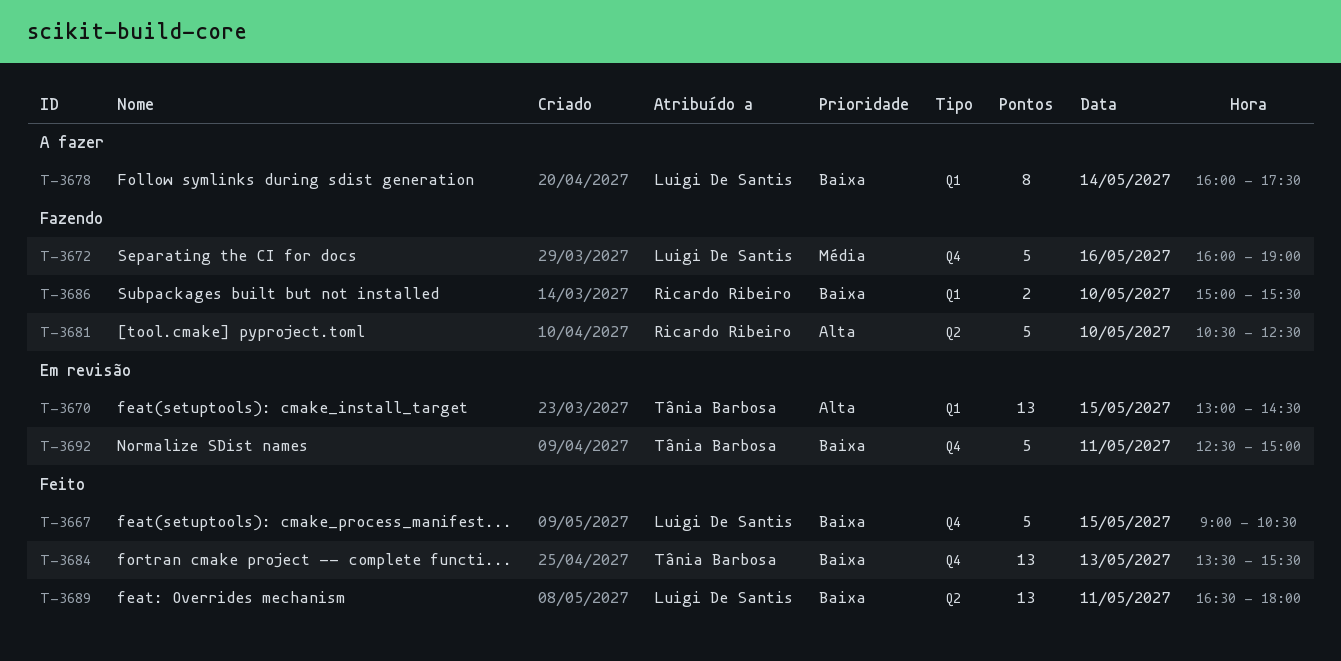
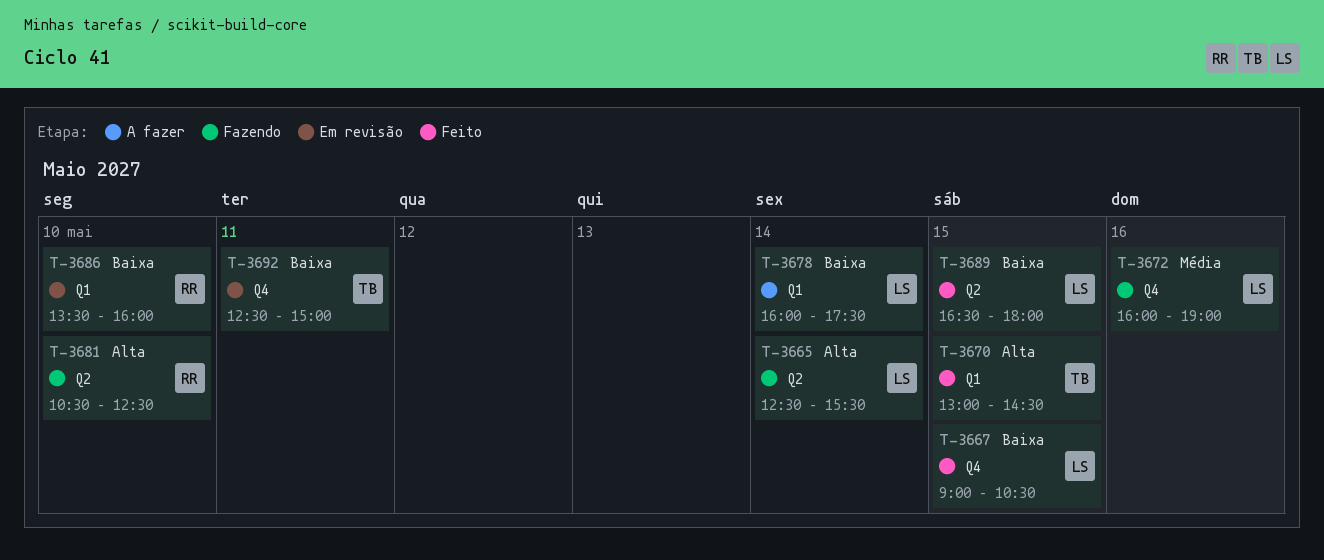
T-3665: none -> present
T-3670, status: Em revisão -> Feito
T-3684: present -> none
T-3686, status: Fazendo -> Em revisão
T-3686, begins: 15:00 -> 13:30
T-3686, ends: 15:30 -> 16:00
T-3689, day: May 11 -> May 15

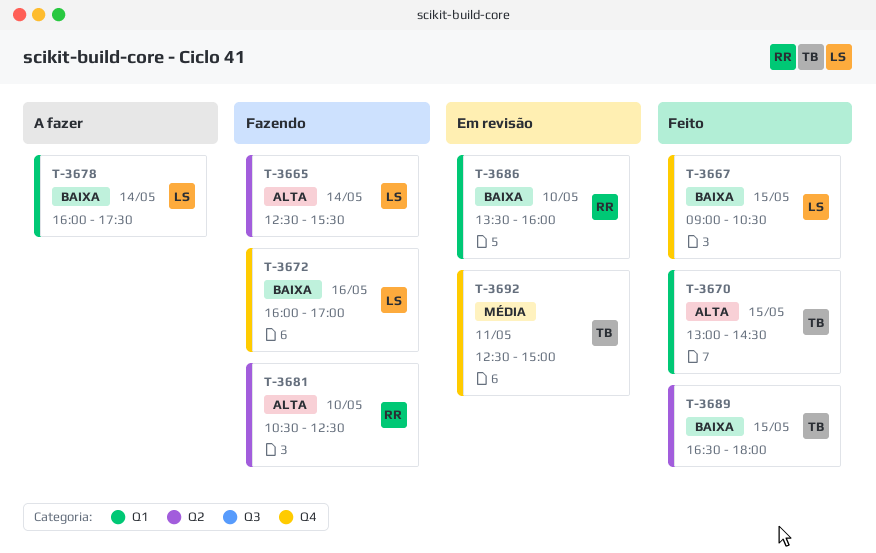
T-3672, priority: Média -> Baixa
T-3672, ends: 19:00 -> 17:00
T-3689, owner: LS -> TB
T-3692, priority: Baixa -> Média

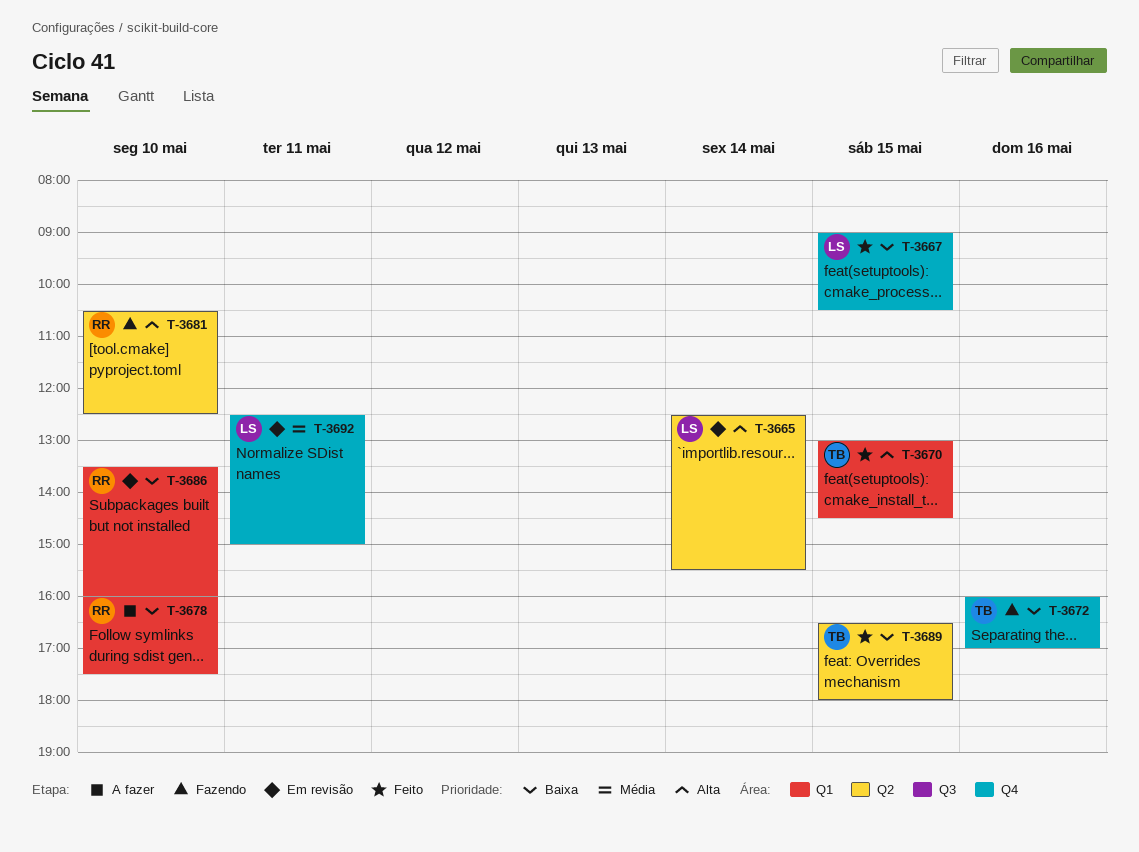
T-3665, status: Fazendo -> Em revisão
T-3672, owner: LS -> TB
T-3678, owner: LS -> RR
T-3678, day: May 14 -> May 10
T-3692, owner: TB -> LS

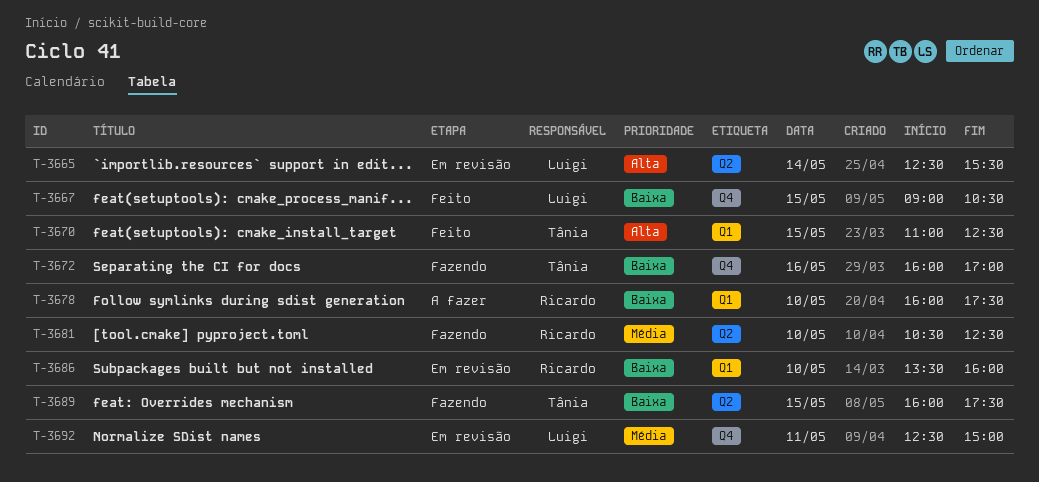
T-3670, begins: 13:00 -> 11:00
T-3670, ends: 14:30 -> 12:30
T-3681, priority: Alta -> Média
T-3689, status: Feito -> Fazendo
T-3689, begins: 16:30 -> 16:00
T-3689, ends: 18:00 -> 17:30

